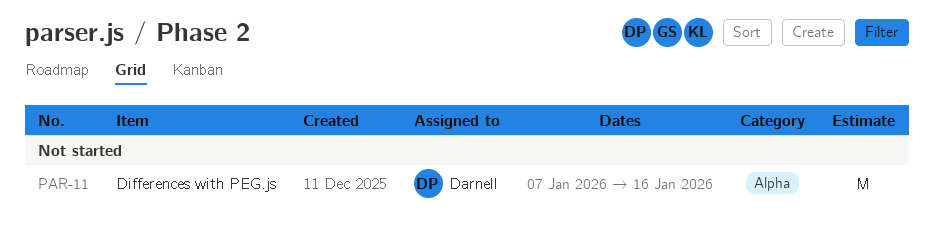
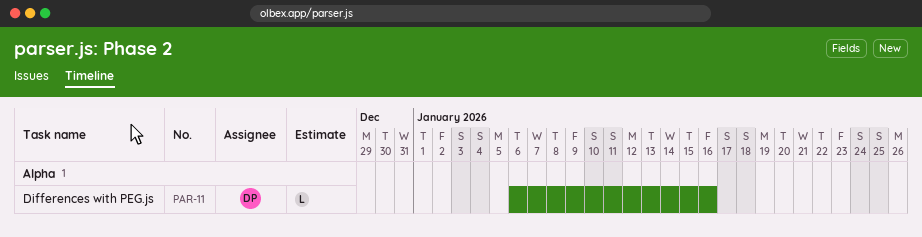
PAR-11, estimate: M -> L
PAR-11, start: Jan 7 -> Jan 6

